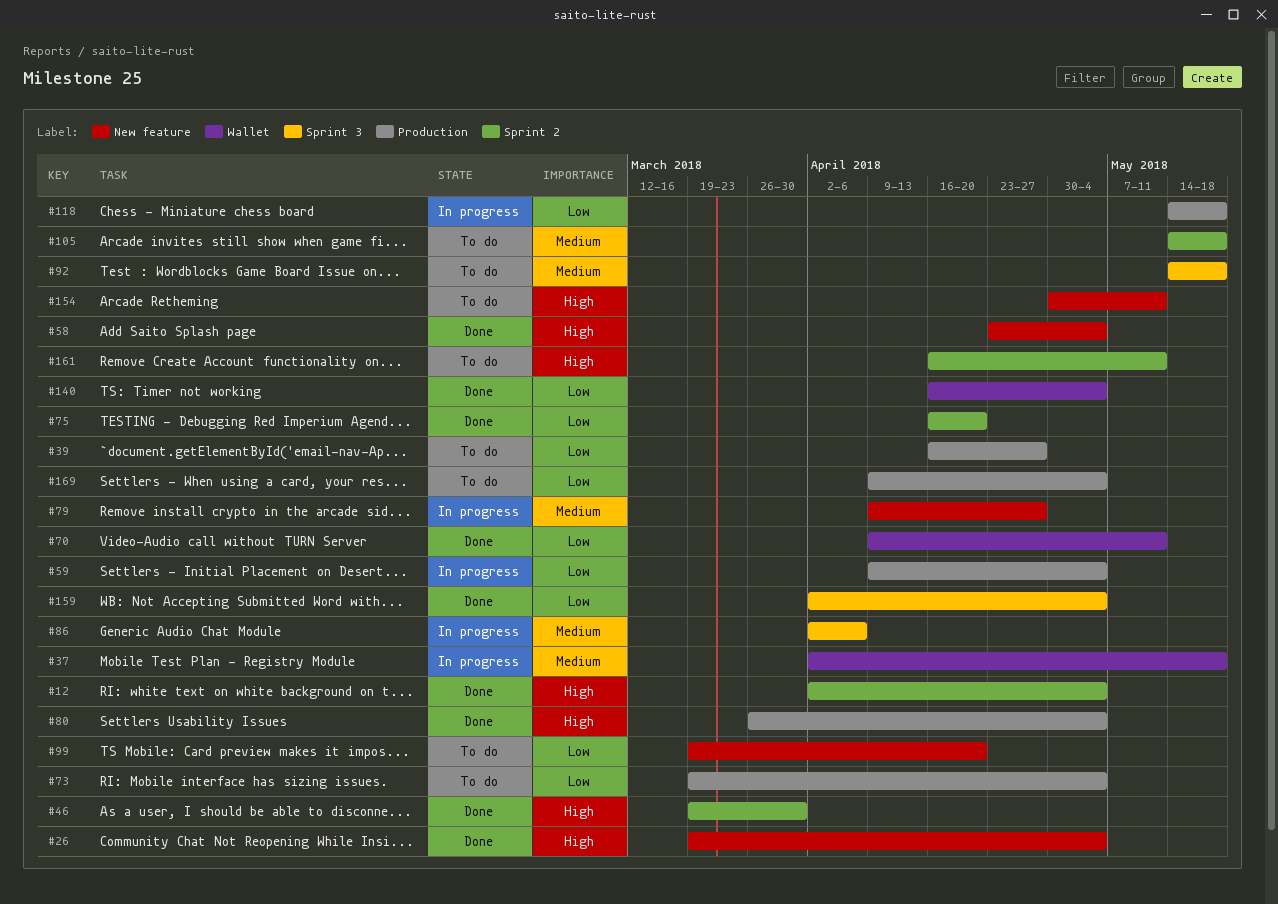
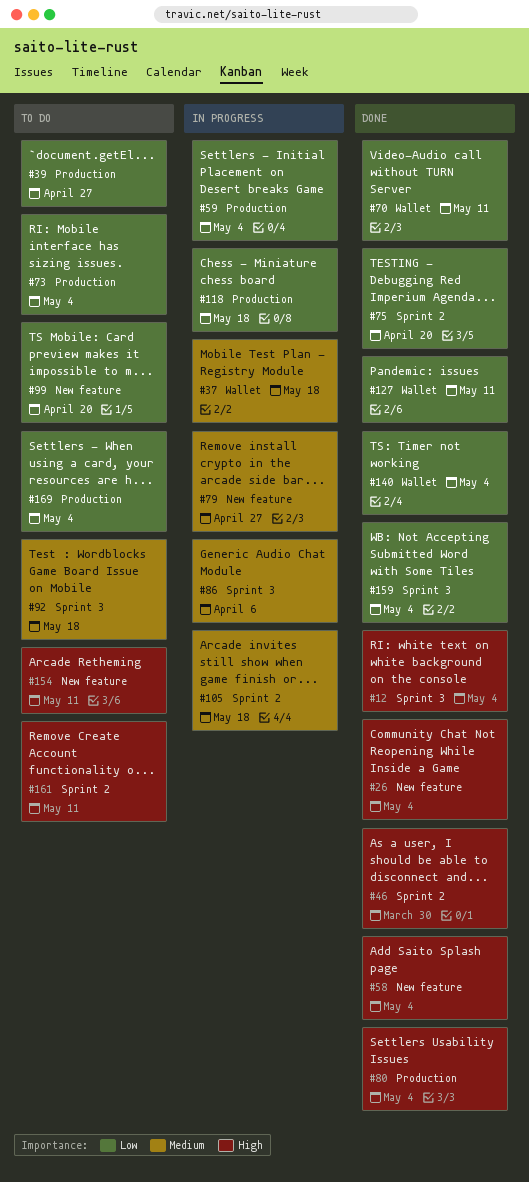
#12, label: Sprint 2 -> Sprint 3
#105, status: To do -> In progress
#127: none -> present

